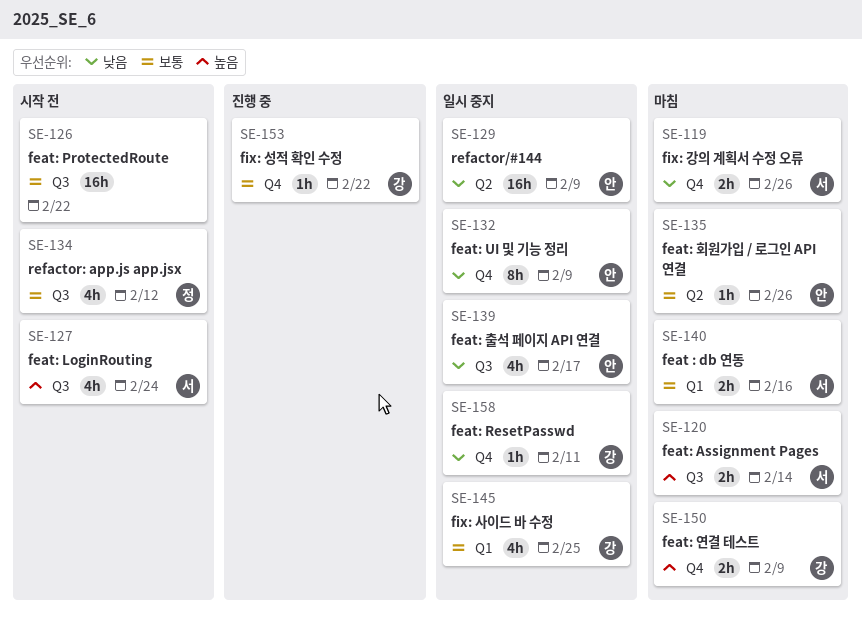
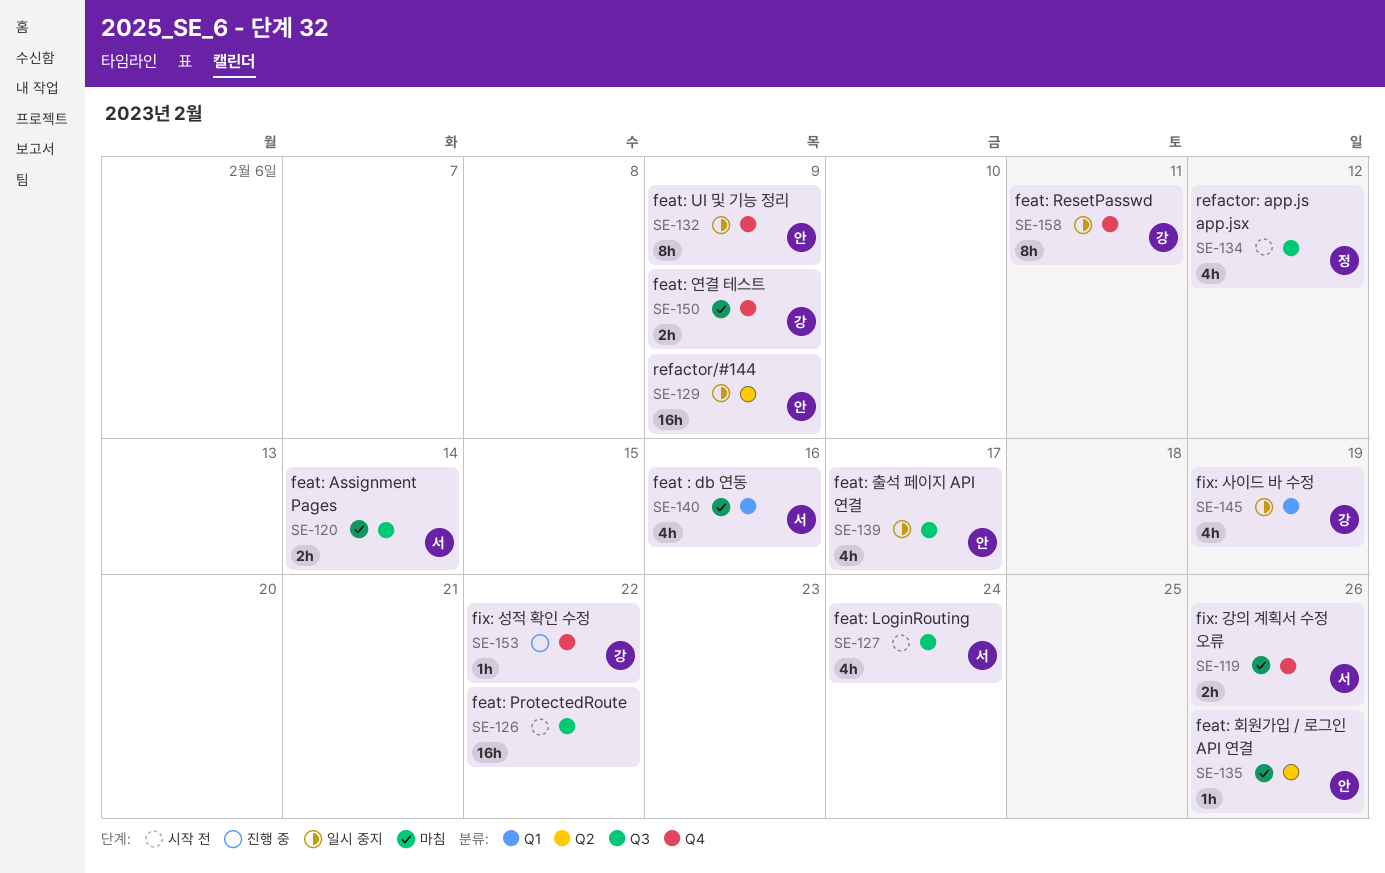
SE-140, estimate: 2h -> 4h
SE-145, due: Feb 25 -> Feb 19
SE-158, estimate: 1h -> 8h

